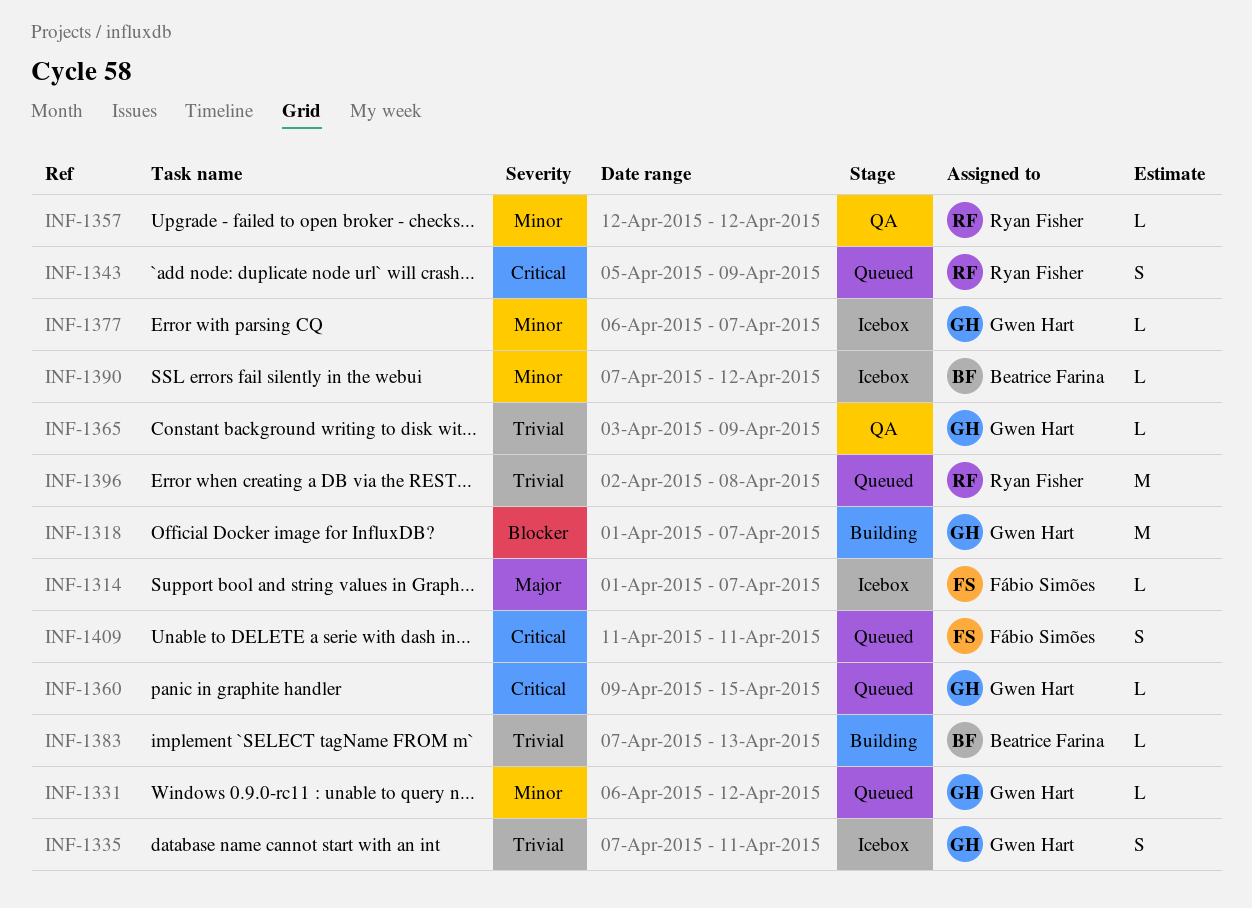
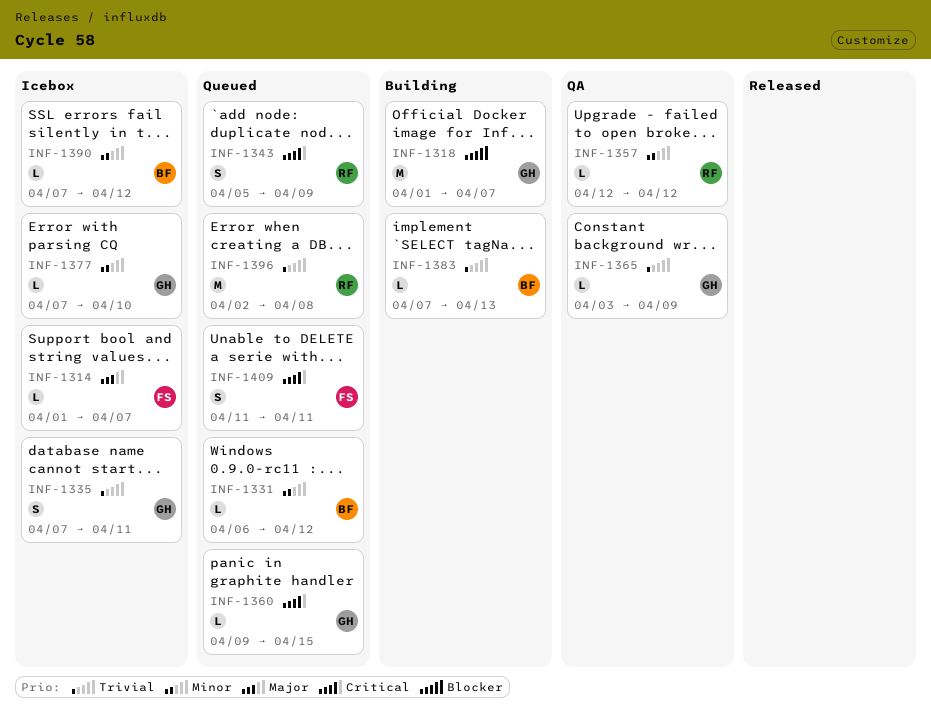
INF-1331, owner: Gwen Hart -> Beatrice Farina
INF-1377, start: Apr 6 -> Apr 7
INF-1377, due: Apr 7 -> Apr 10

